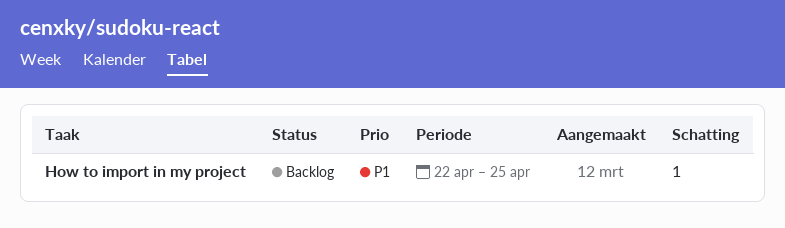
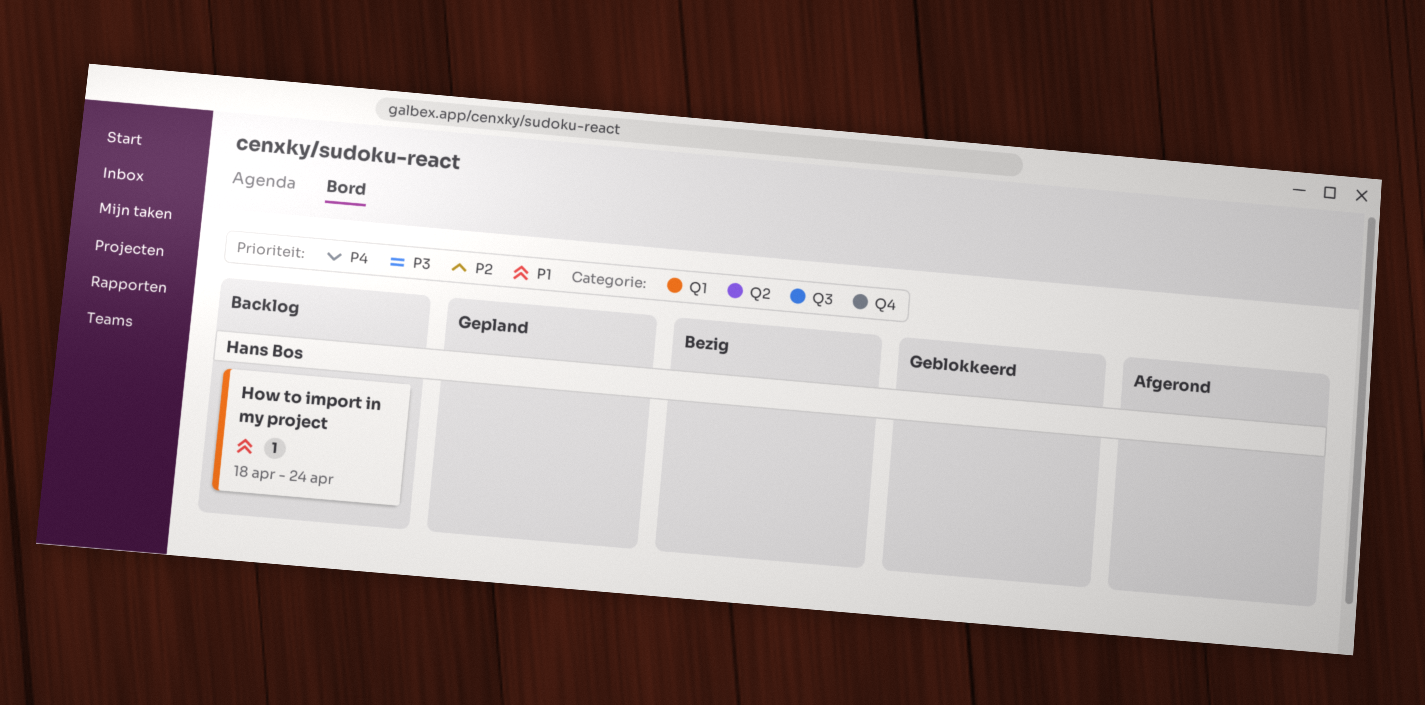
How to import in my project, start: Apr 22 -> Apr 18
How to import in my project, due: Apr 25 -> Apr 24

